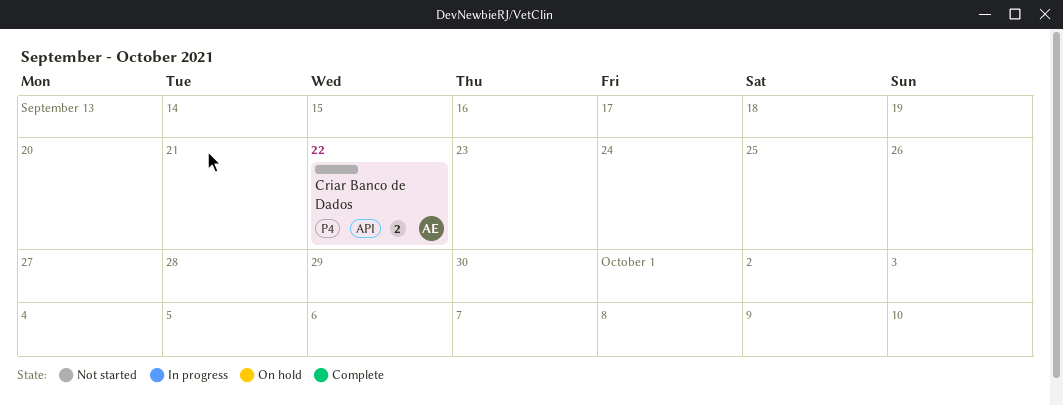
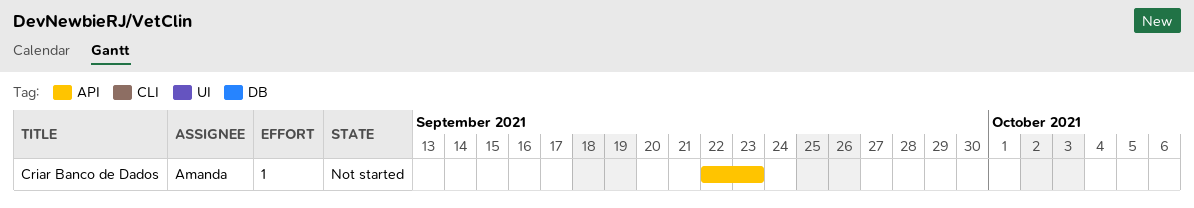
Criar Banco de Dados, estimate: 2 -> 1
Criar Banco de Dados, due: Sep 22 -> Sep 23

